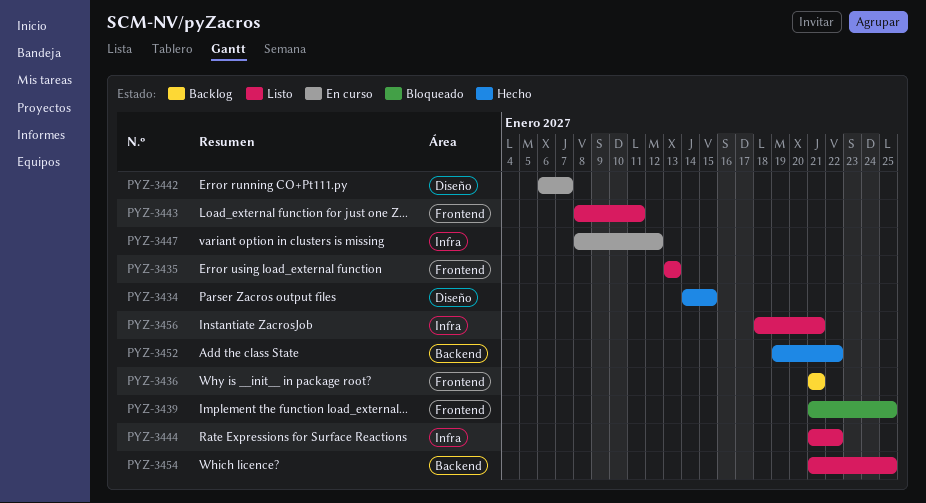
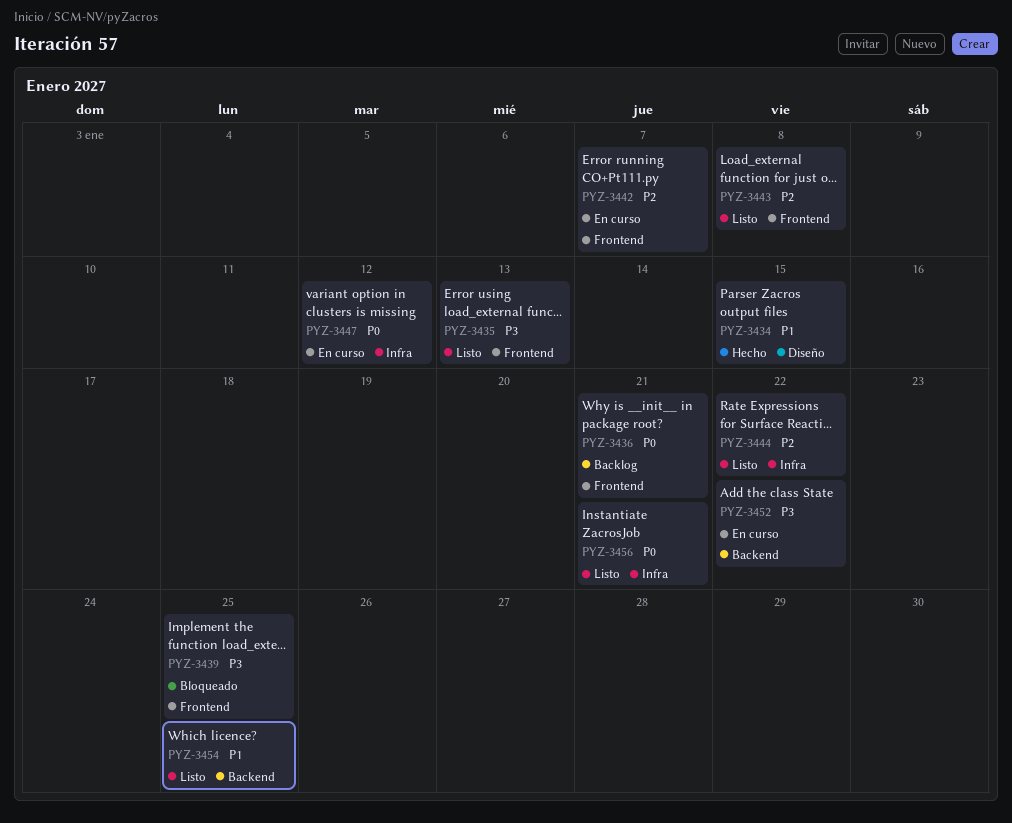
PYZ-3442, label: Diseño -> Frontend
PYZ-3443, due: Jan 11 -> Jan 8
PYZ-3452, status: Hecho -> En curso

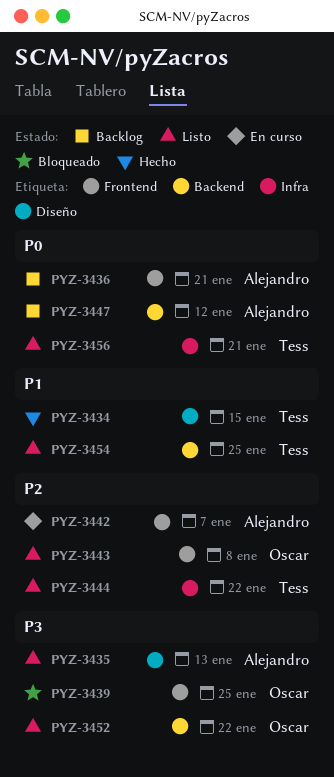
PYZ-3435, label: Frontend -> Diseño
PYZ-3447, status: En curso -> Backlog
PYZ-3447, label: Infra -> Backend
PYZ-3452, status: En curso -> Listo

